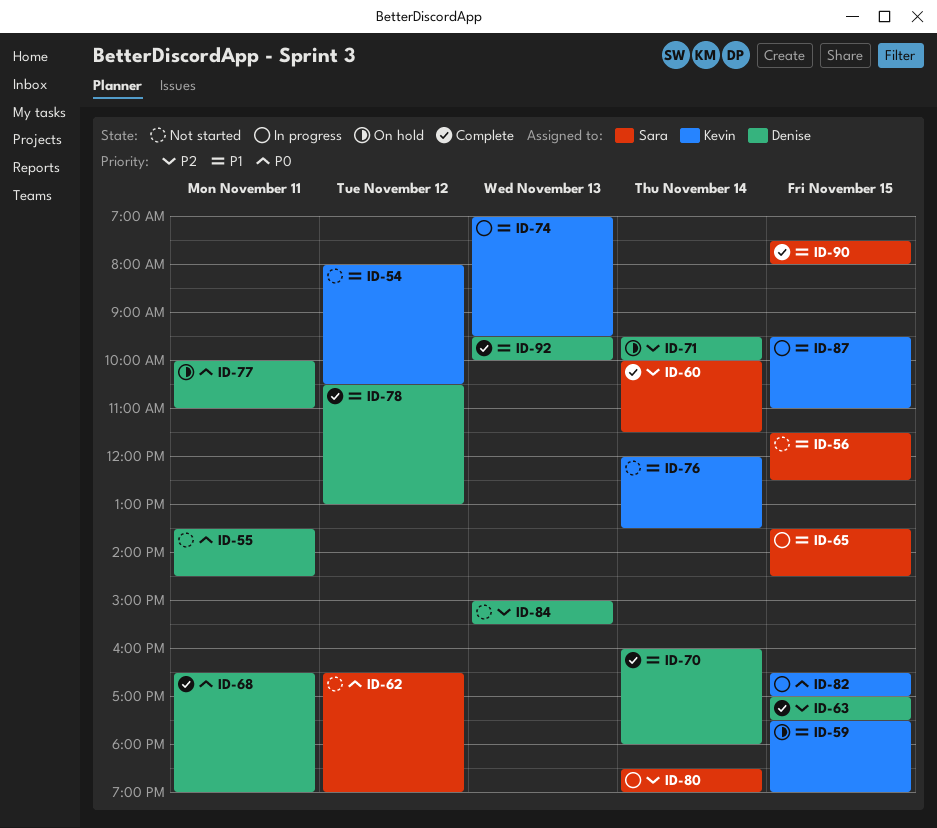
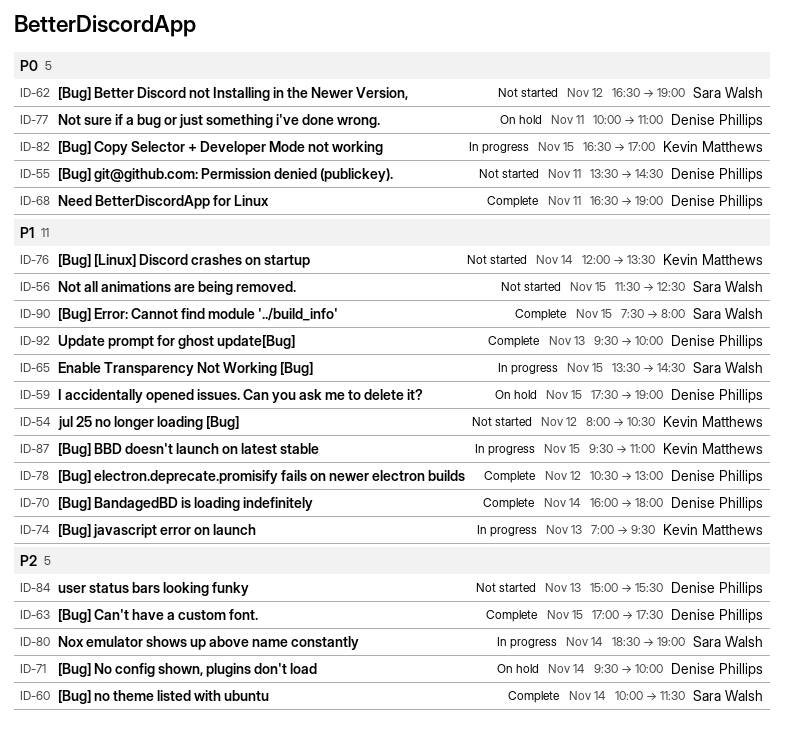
ID-59, owner: Kevin Matthews -> Denise Phillips

